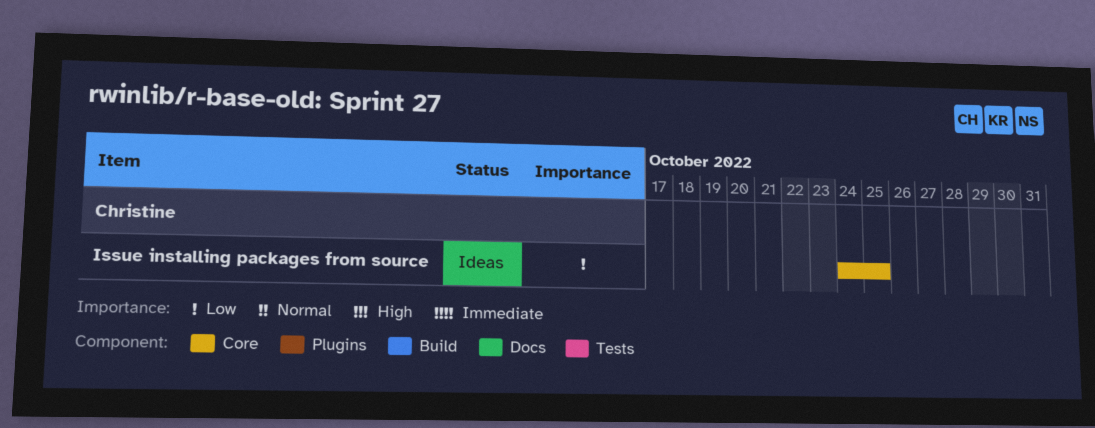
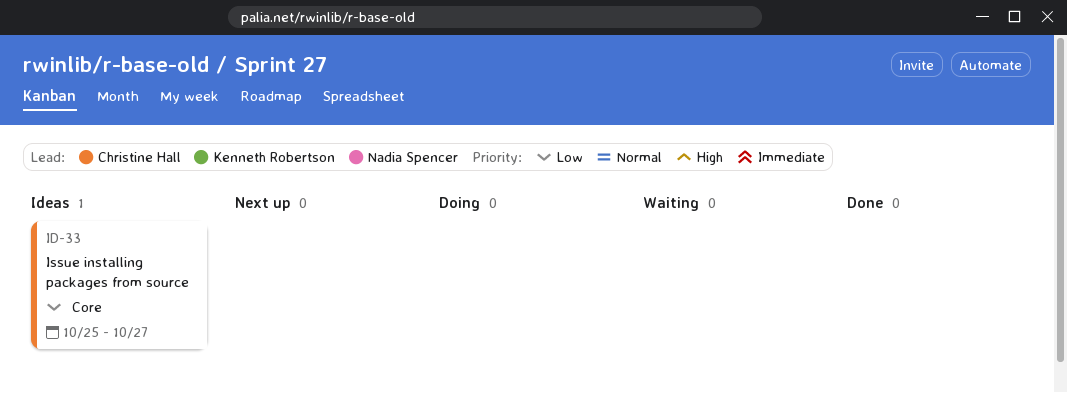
Issue installing packages from source, start: Oct 24 -> Oct 25
Issue installing packages from source, due: Oct 25 -> Oct 27

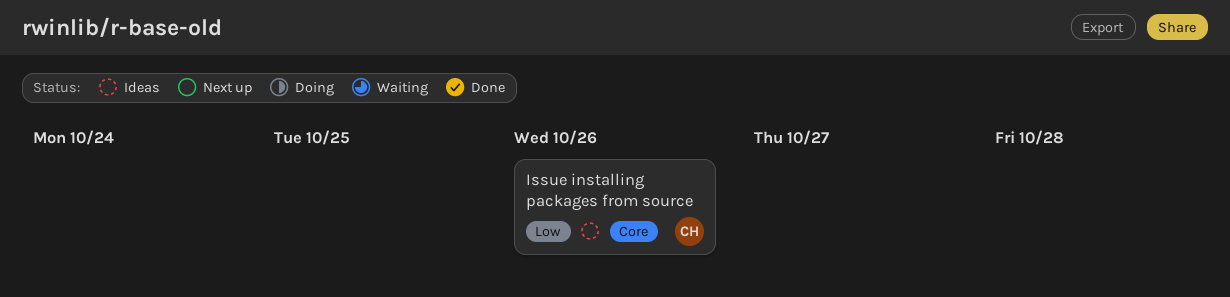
Issue installing packages from source, due: Oct 27 -> Oct 26

